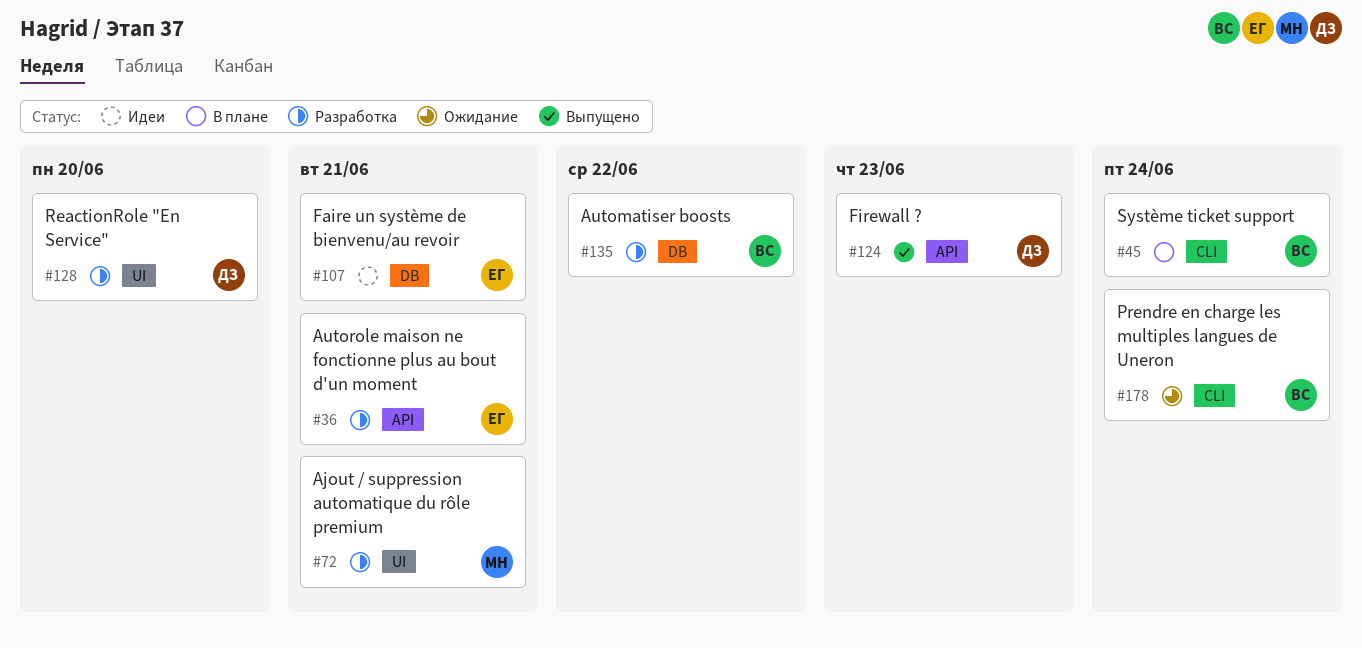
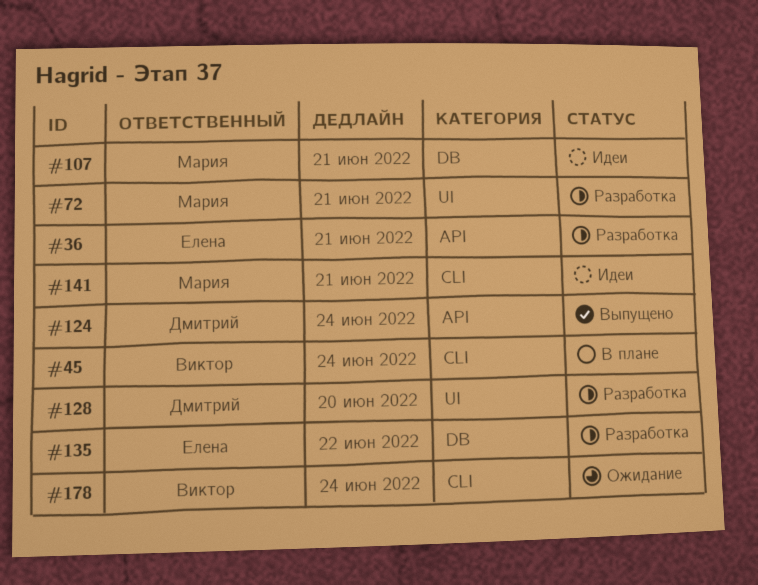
#107, owner: Елена -> Мария
#124, due: Jun 23 -> Jun 24
#135, owner: Виктор -> Елена
#141: none -> present

